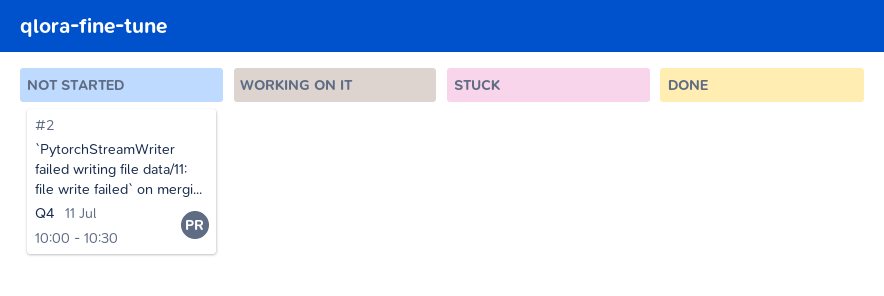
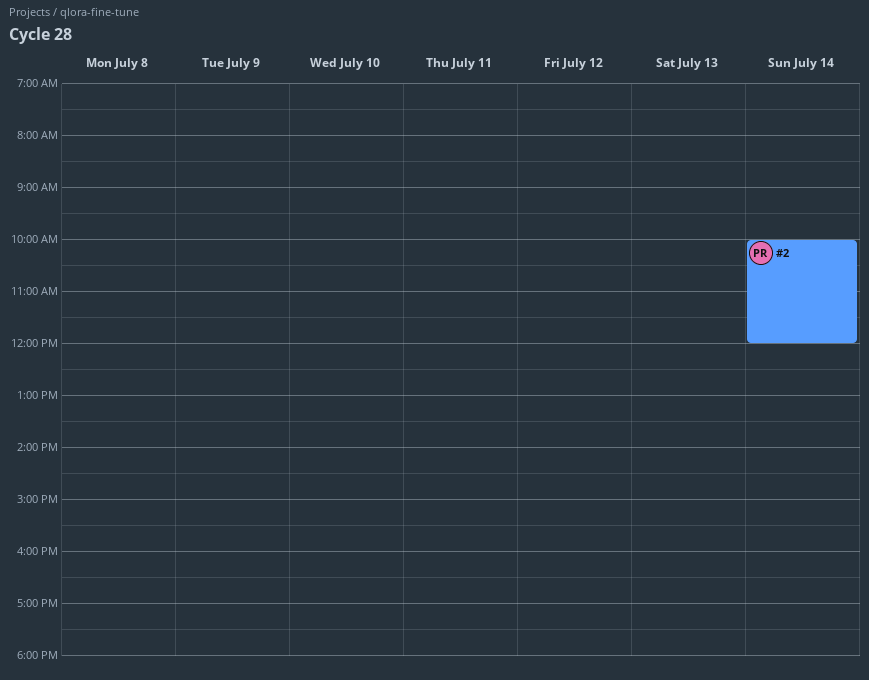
#2, day: Jul 11 -> Jul 14
#2, ends: 10:30 -> 12:00

